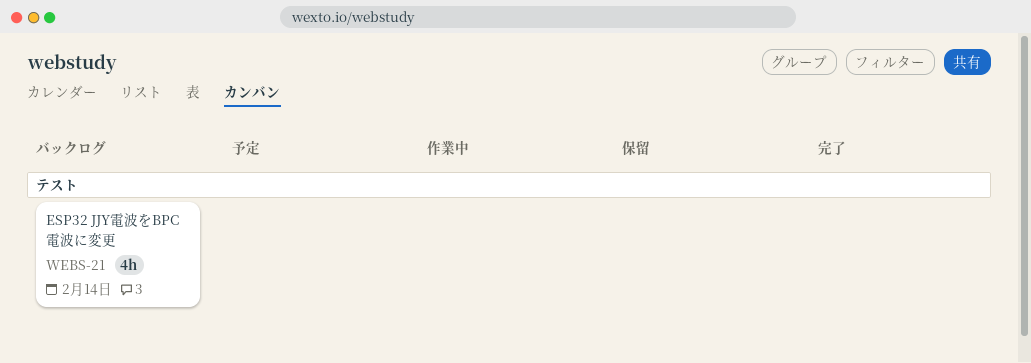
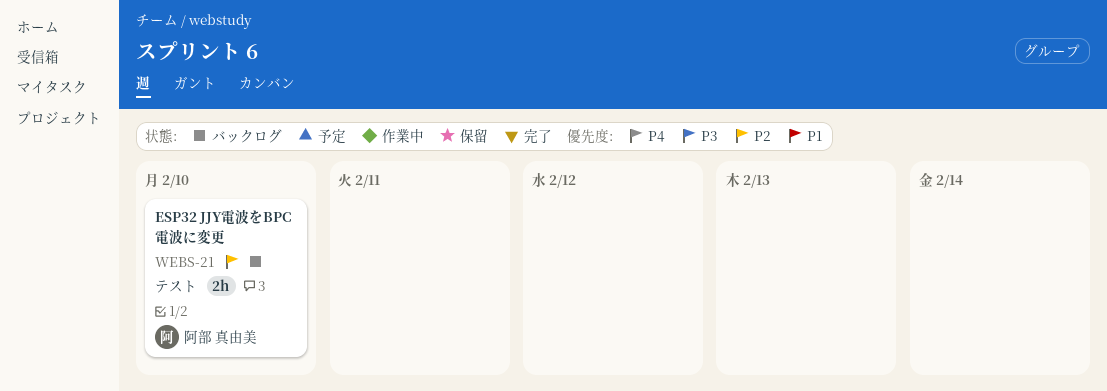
WEBS-21, estimate: 4h -> 2h
WEBS-21, due: Feb 14 -> Feb 10

